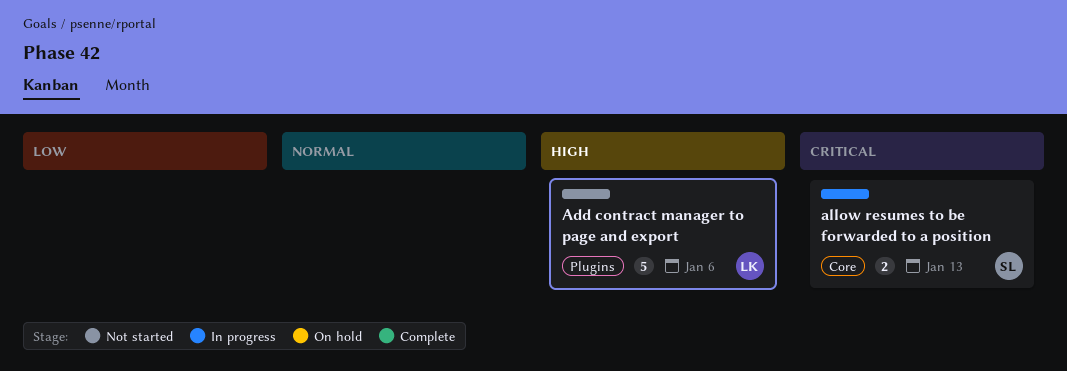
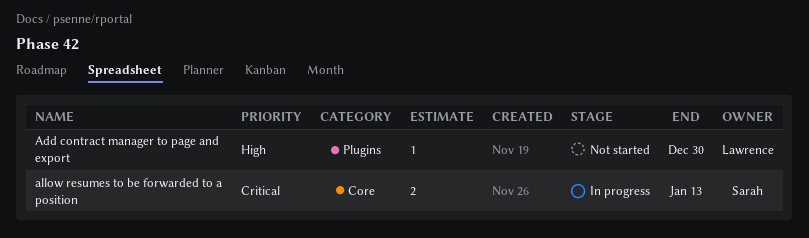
Add contract manager to page and export, estimate: 5 -> 1
Add contract manager to page and export, due: Jan 6 -> Dec 30

